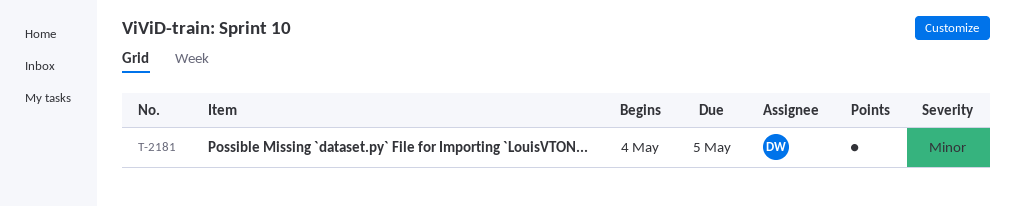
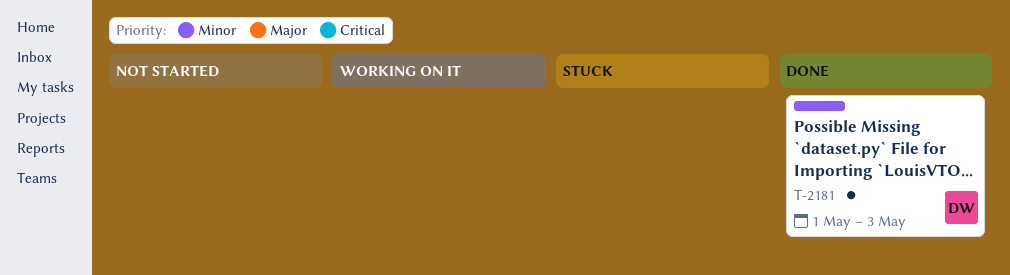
T-2181, start: May 4 -> May 1
T-2181, due: May 5 -> May 3

